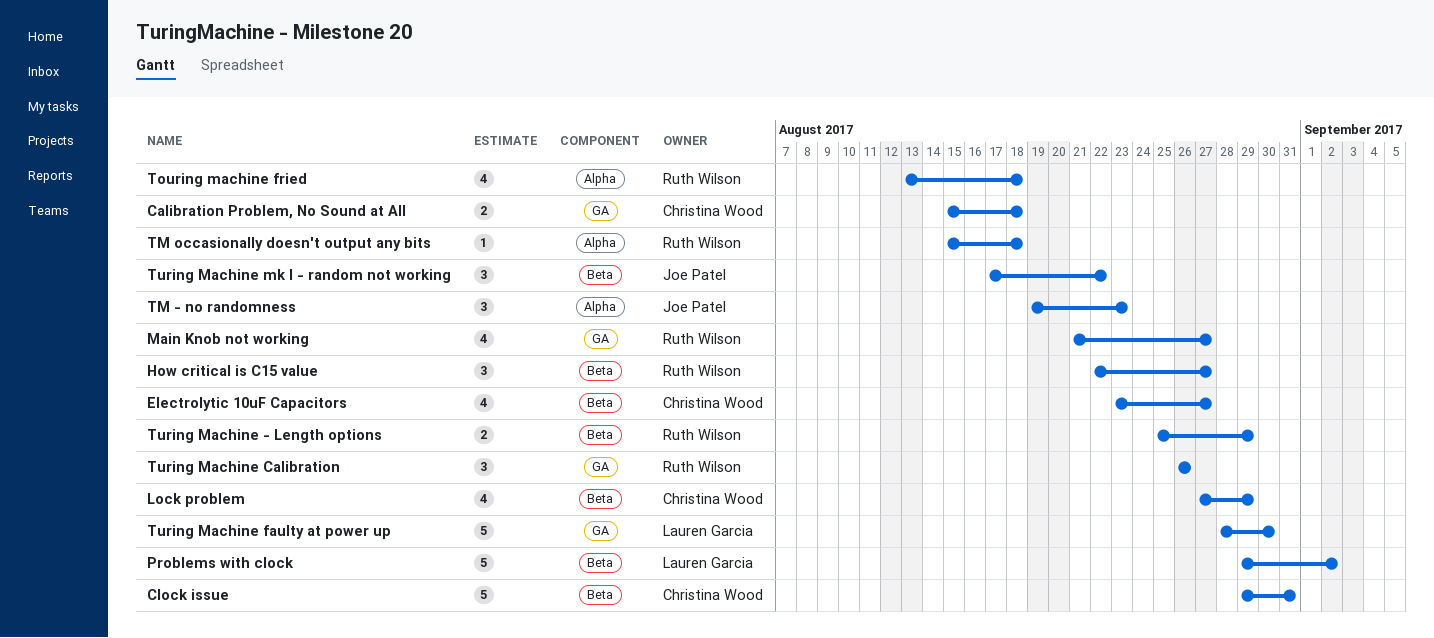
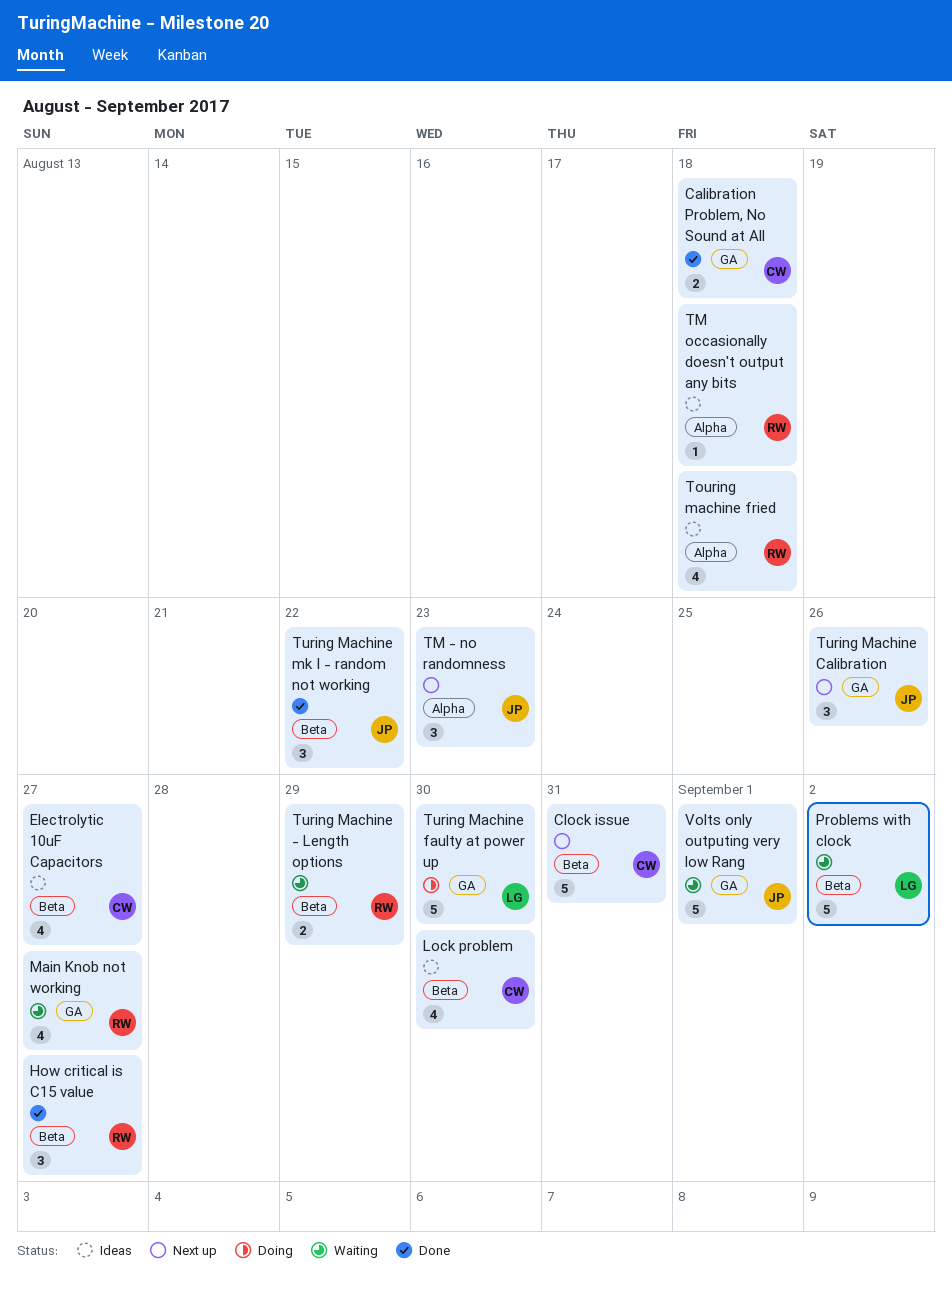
Lock problem, due: Aug 29 -> Aug 30
Turing Machine Calibration, owner: Ruth Wilson -> Joe Patel
Volts only outputing very low Rang: none -> present

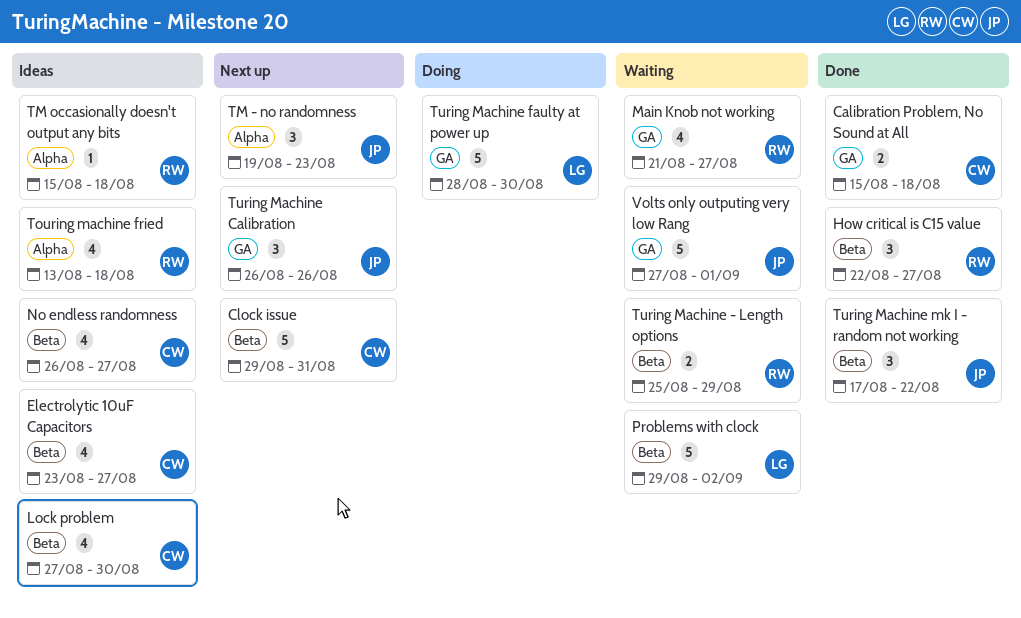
No endless randomness: none -> present

